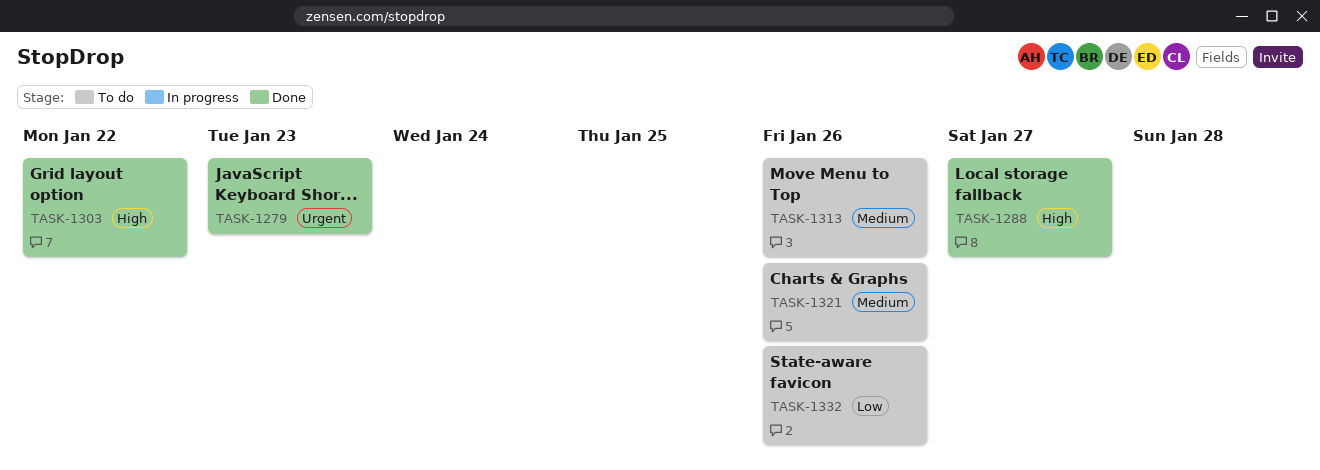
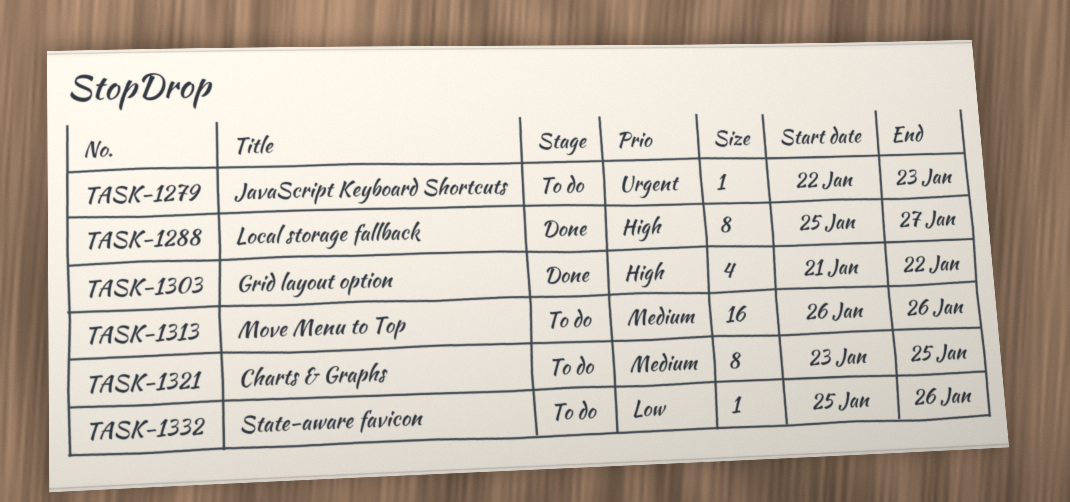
TASK-1279, status: Done -> To do
TASK-1321, due: Jan 26 -> Jan 25

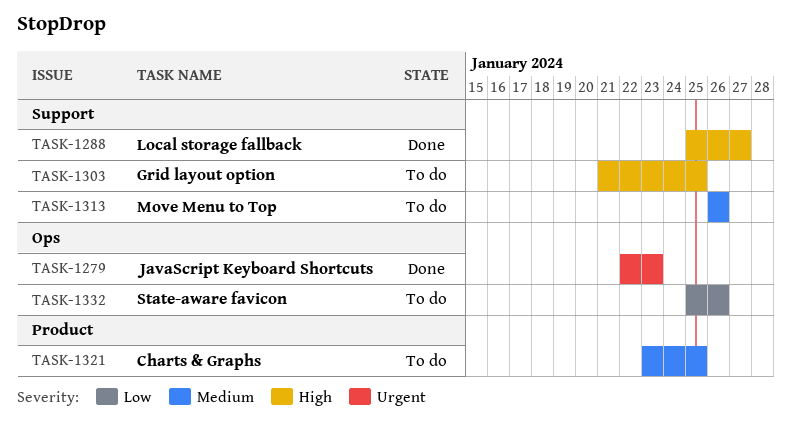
TASK-1279, status: To do -> Done
TASK-1303, status: Done -> To do
TASK-1303, due: Jan 22 -> Jan 25

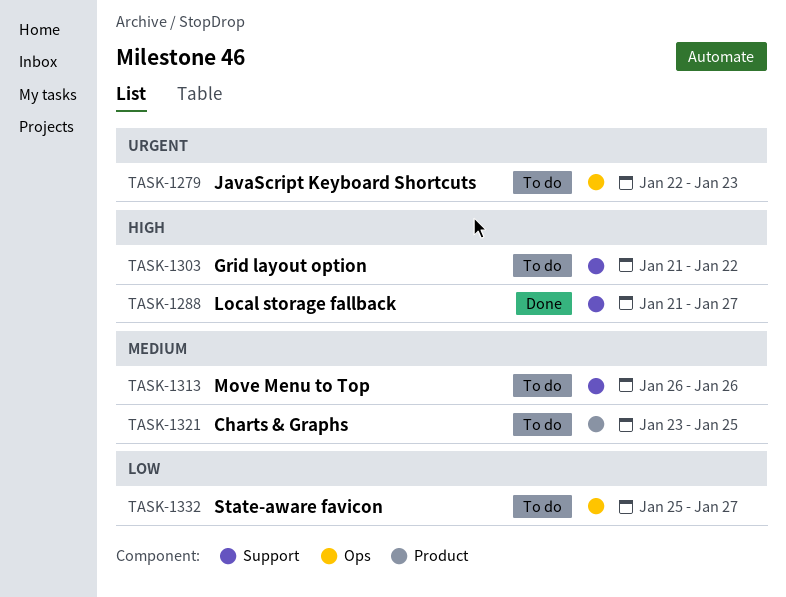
TASK-1279, status: Done -> To do
TASK-1288, start: Jan 25 -> Jan 21
TASK-1303, due: Jan 25 -> Jan 22
TASK-1332, due: Jan 26 -> Jan 27

